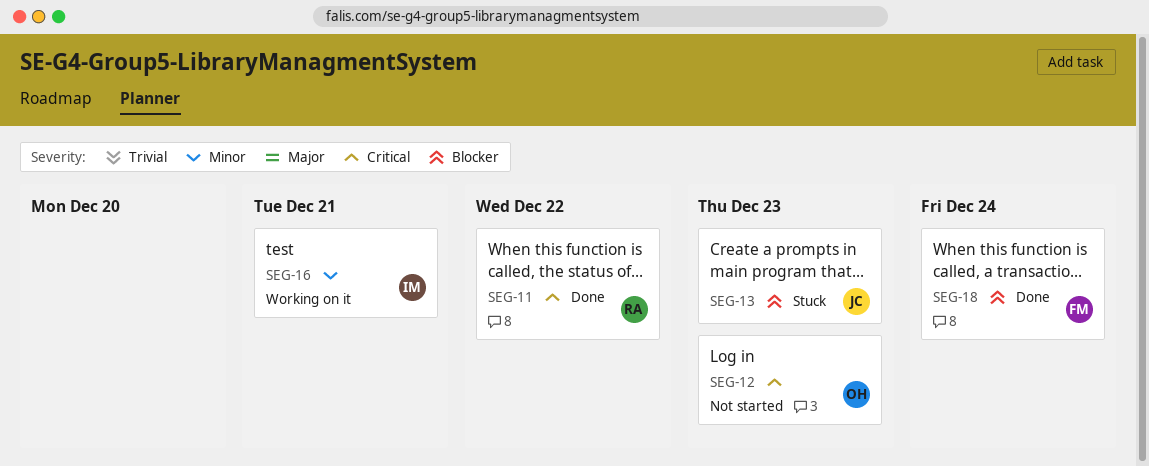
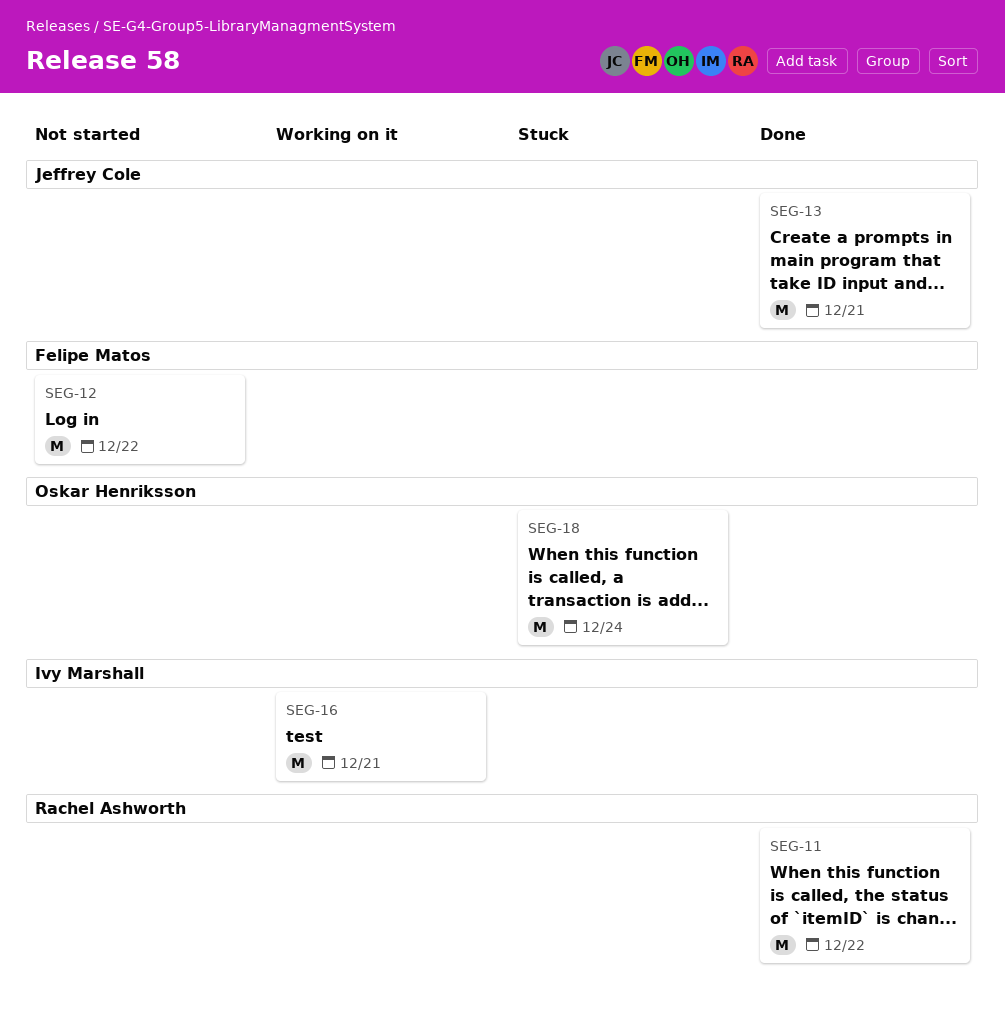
SEG-12, owner: Oskar Henriksson -> Felipe Matos
SEG-12, due: Dec 23 -> Dec 22
SEG-13, status: Stuck -> Done
SEG-13, due: Dec 23 -> Dec 21
SEG-18, status: Done -> Stuck
SEG-18, owner: Felipe Matos -> Oskar Henriksson

